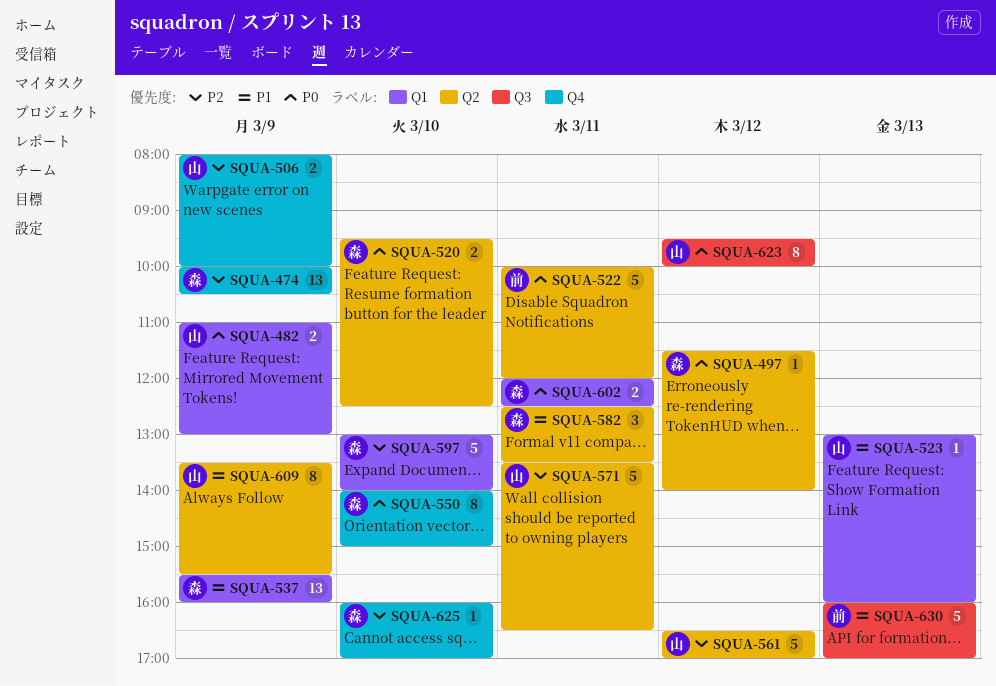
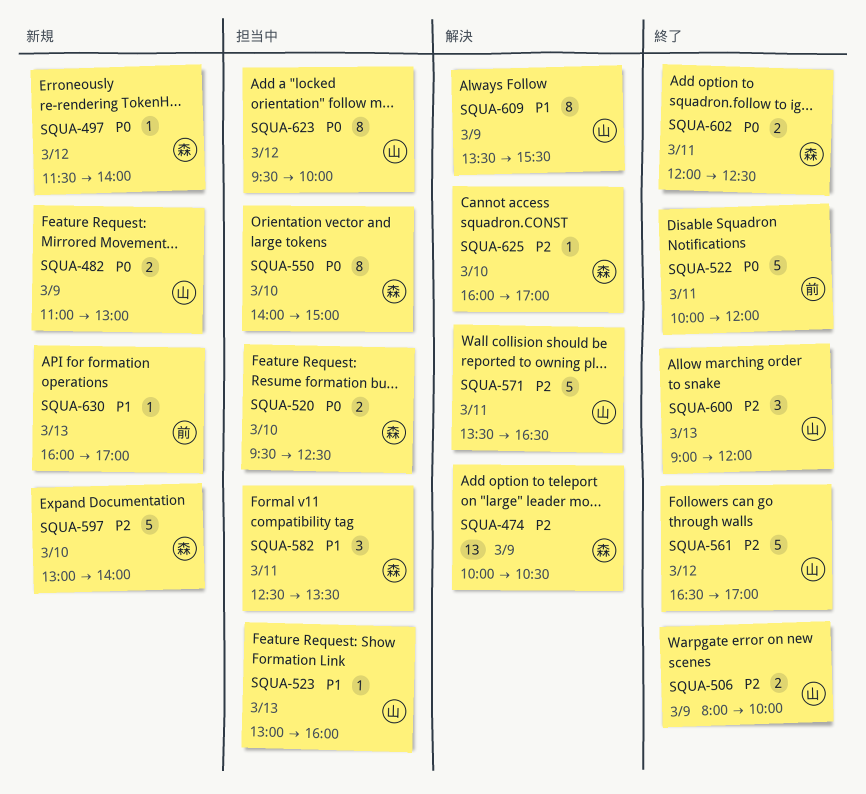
SQUA-537: present -> none
SQUA-600: none -> present
SQUA-630, estimate: 5 -> 1

